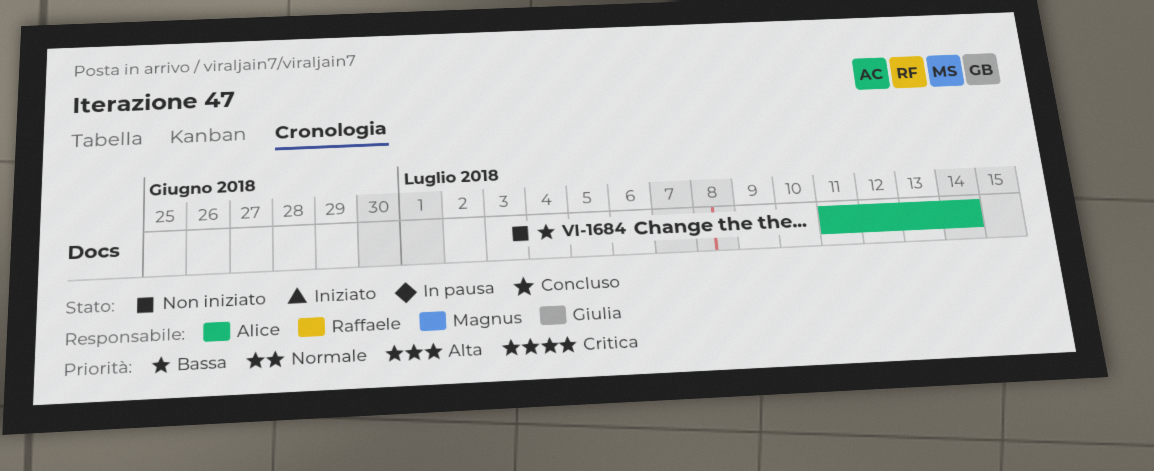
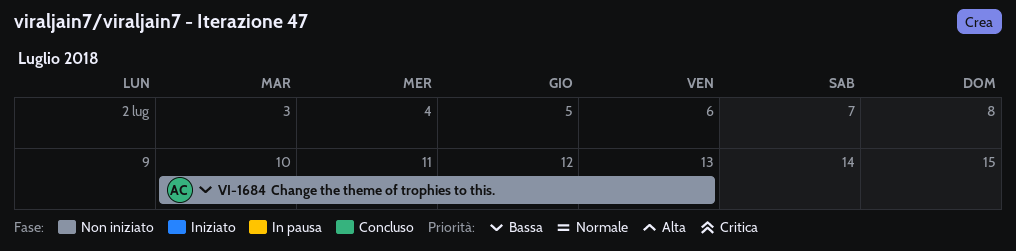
VI-1684, start: Jul 11 -> Jul 10
VI-1684, due: Jul 14 -> Jul 13

